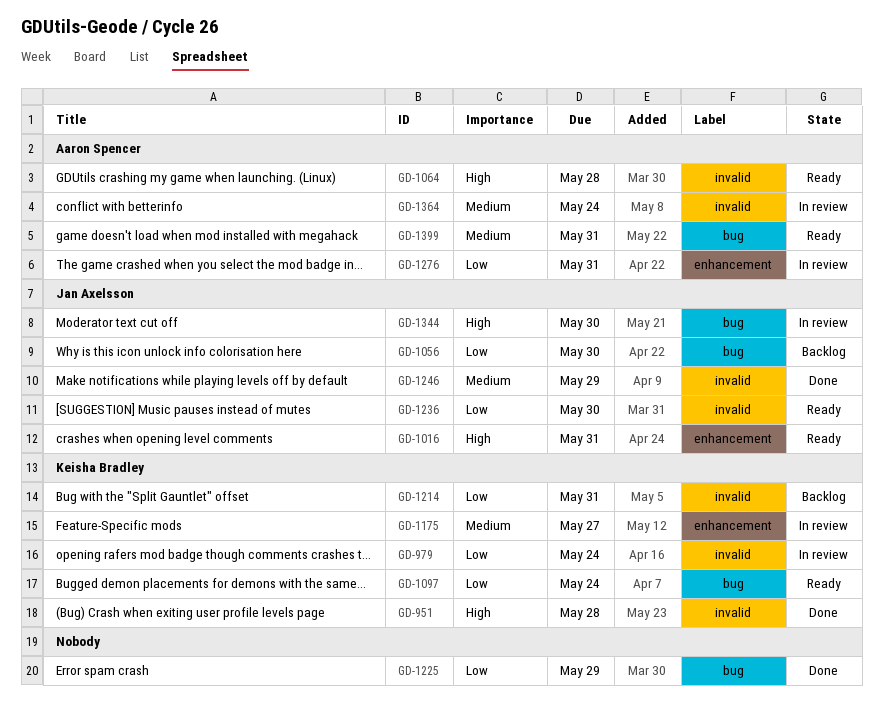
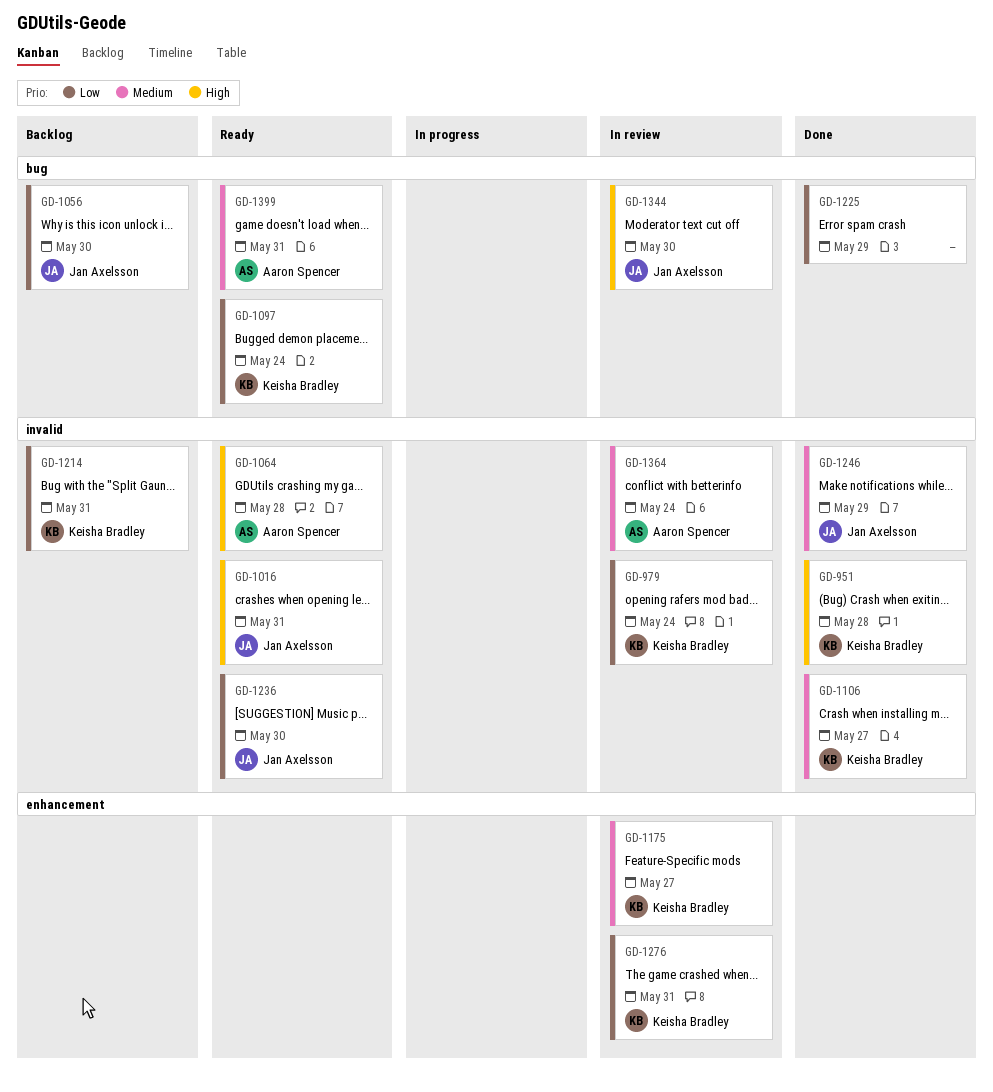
GD-1016, label: enhancement -> invalid
GD-1106: none -> present
GD-1276, owner: Aaron Spencer -> Keisha Bradley

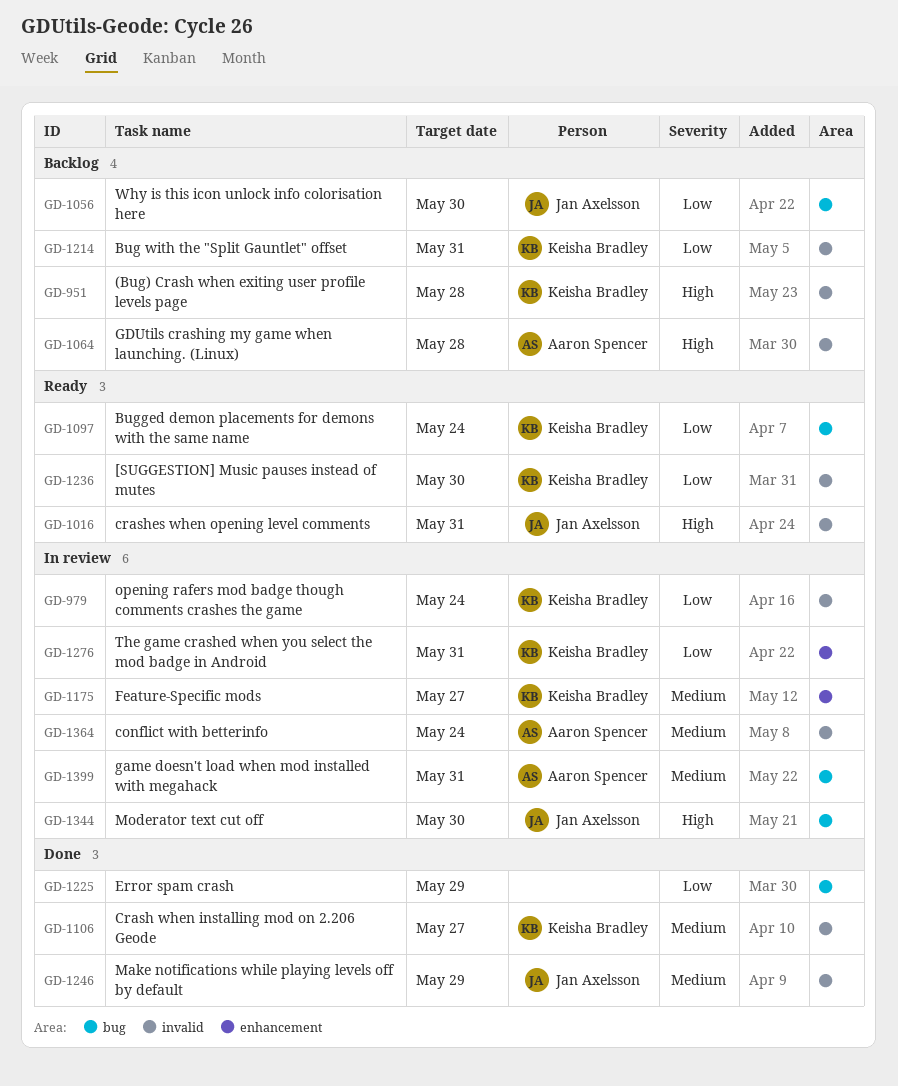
GD-951, status: Done -> Backlog
GD-1064, status: Ready -> Backlog
GD-1236, owner: Jan Axelsson -> Keisha Bradley
GD-1399, status: Ready -> In review

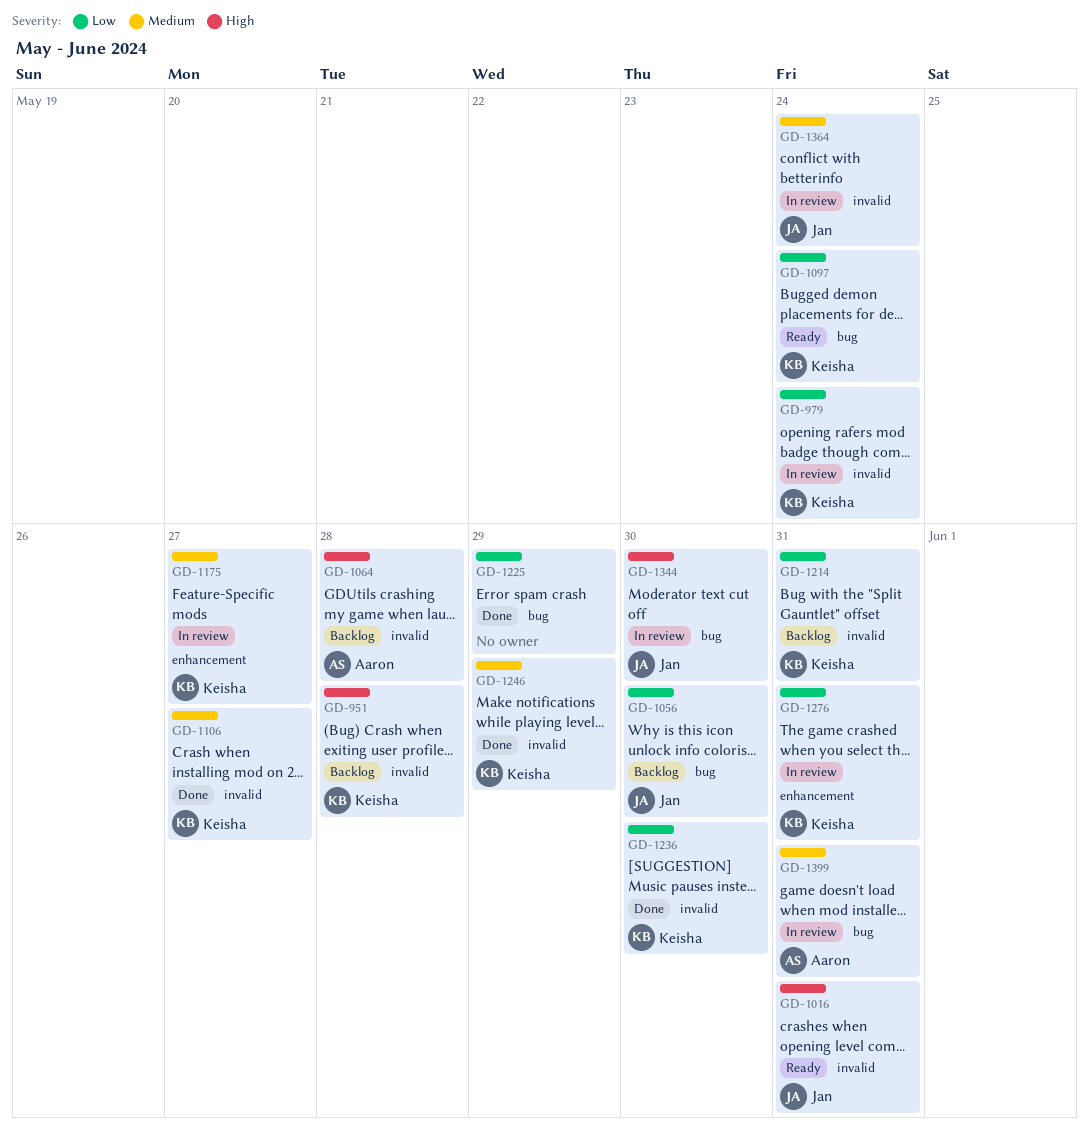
GD-1236, status: Ready -> Done
GD-1246, owner: Jan Axelsson -> Keisha Bradley
GD-1364, owner: Aaron Spencer -> Jan Axelsson

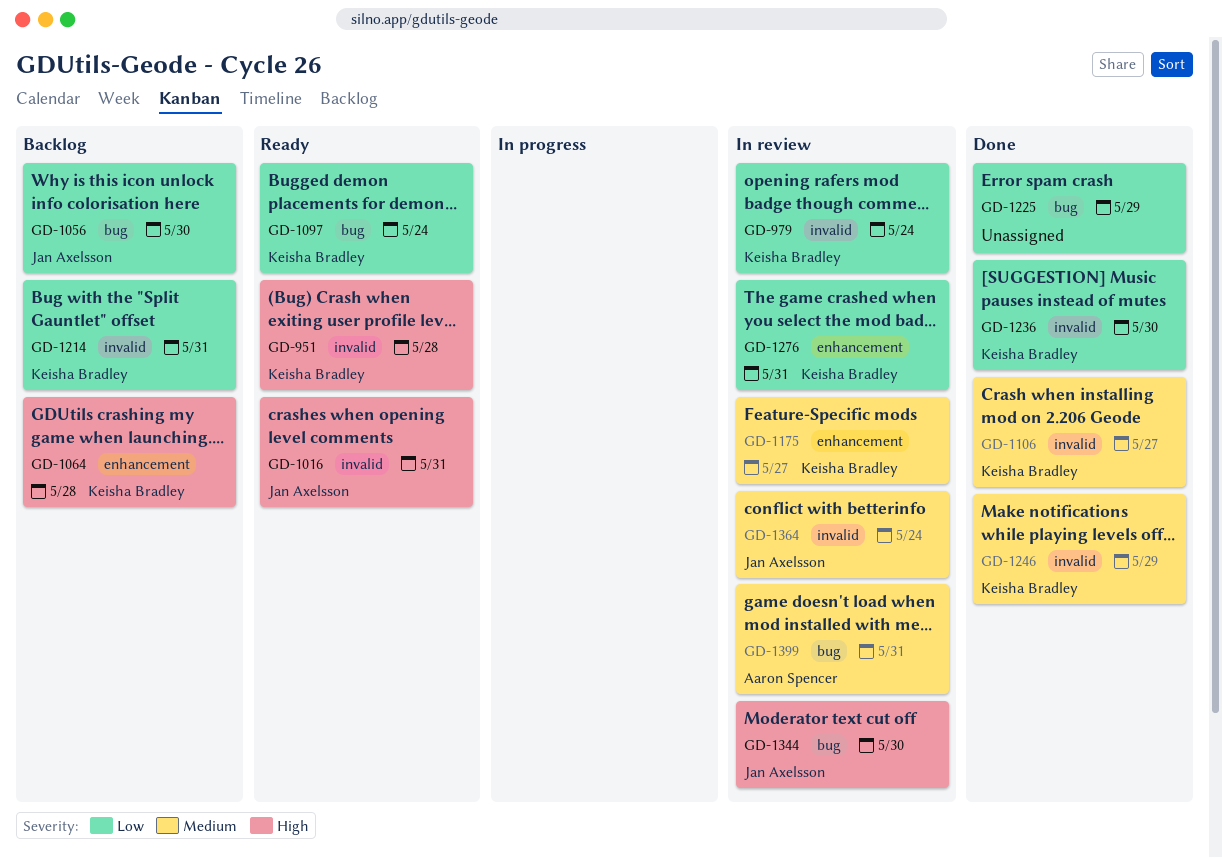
GD-951, status: Backlog -> Ready
GD-1064, owner: Aaron Spencer -> Keisha Bradley
GD-1064, label: invalid -> enhancement

